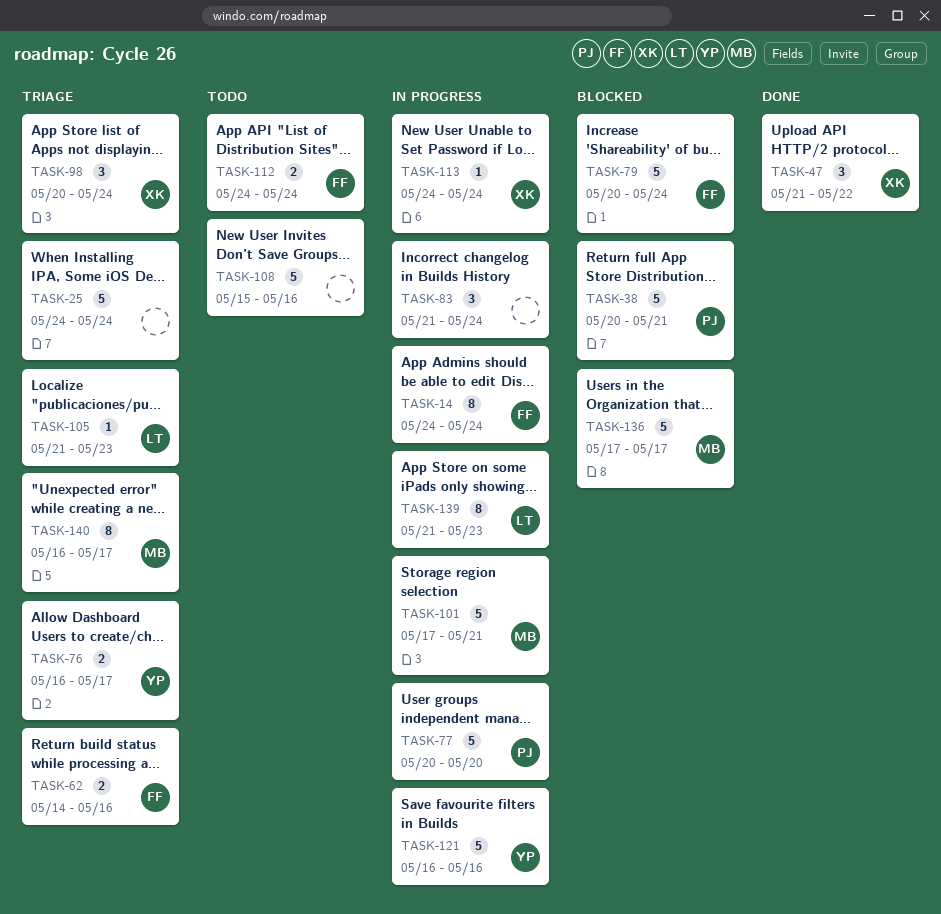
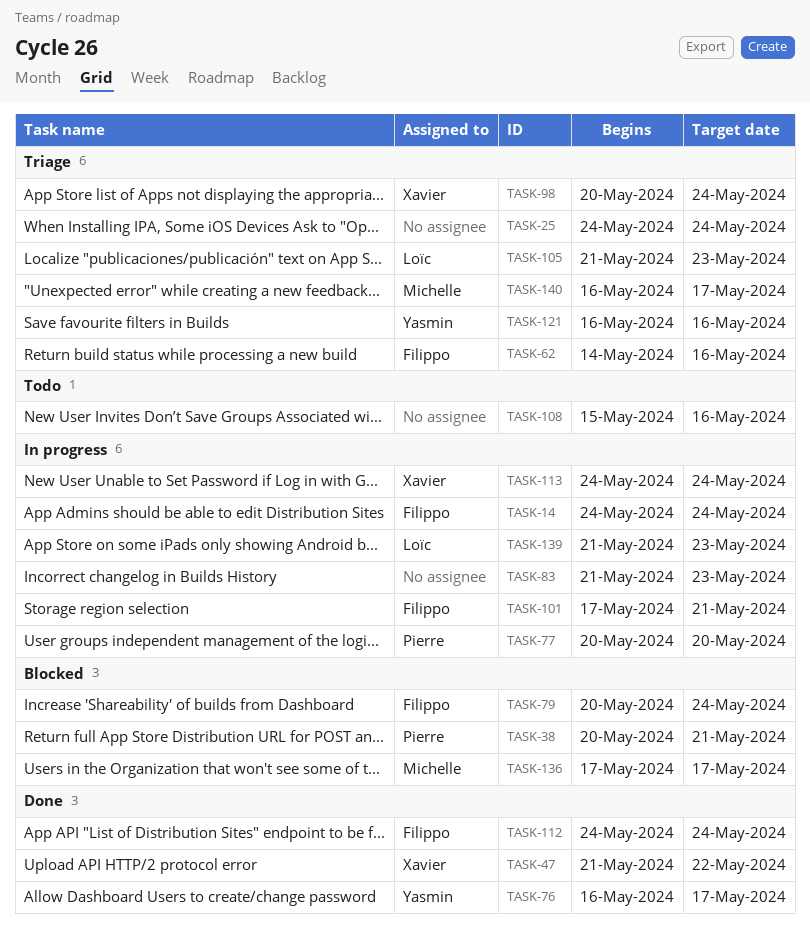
TASK-76, status: Triage -> Done
TASK-83, due: May 24 -> May 23
TASK-101, owner: Michelle -> Filippo
TASK-112, status: Todo -> Done
TASK-121, status: In progress -> Triage

